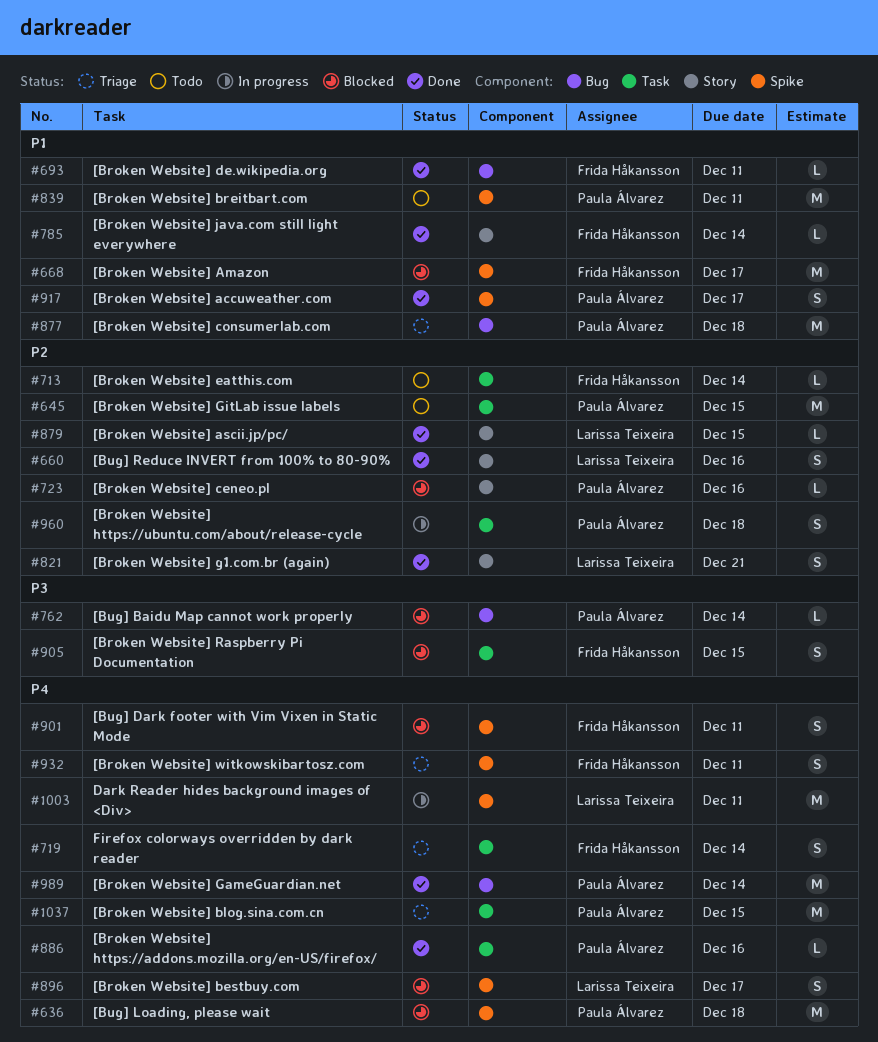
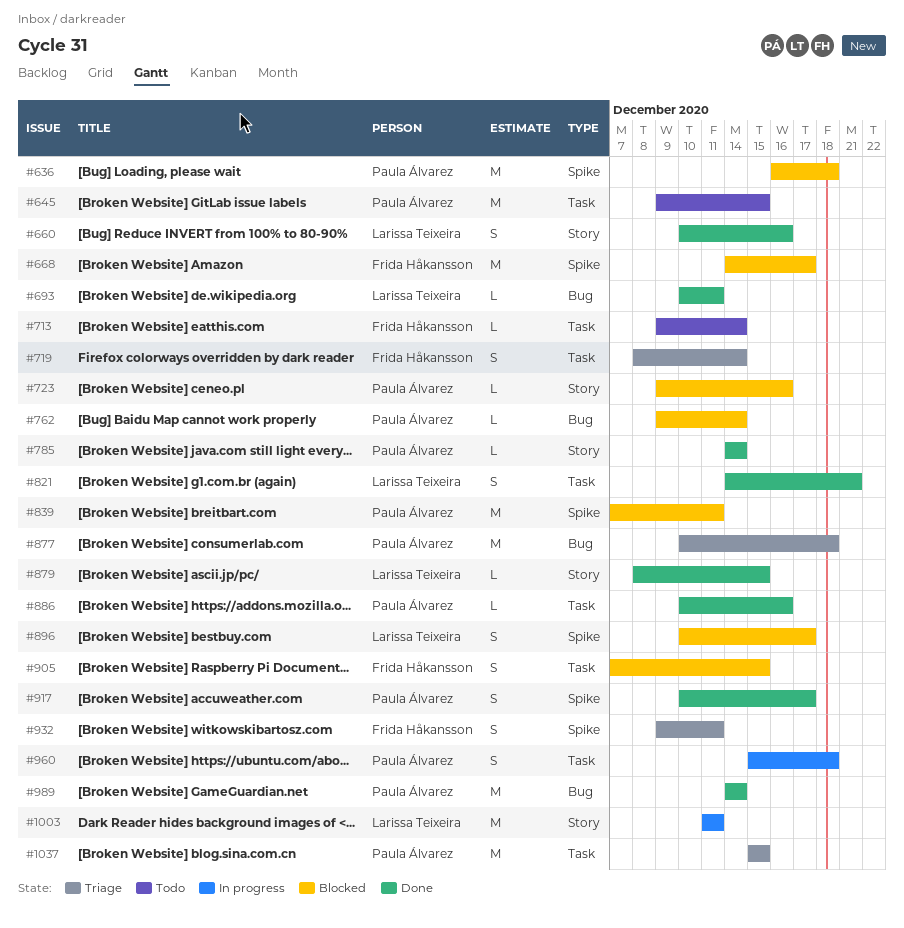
#693, owner: Frida Håkansson -> Larissa Teixeira
#785, owner: Frida Håkansson -> Paula Álvarez
#821, label: Story -> Task
#839, status: Todo -> Blocked
#901: present -> none
#1003, label: Spike -> Story

